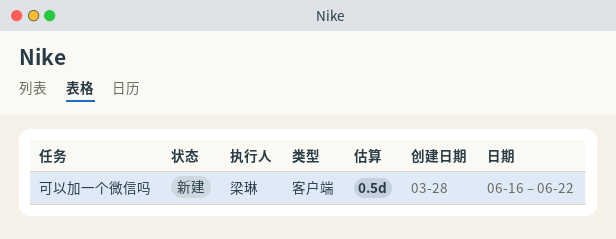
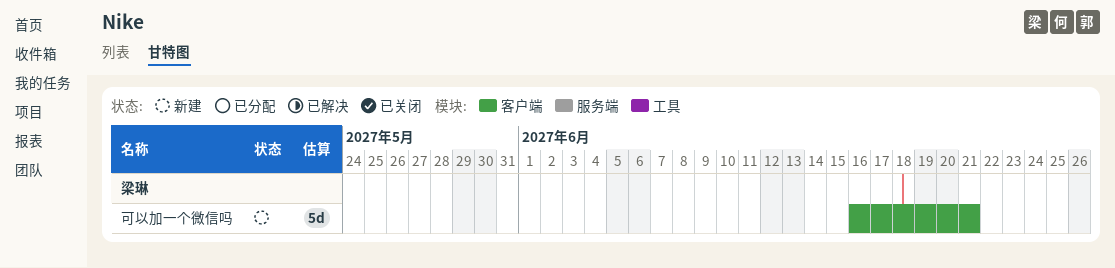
可以加一个微信吗, estimate: 0.5d -> 5d
可以加一个微信吗, due: Jun 22 -> Jun 21

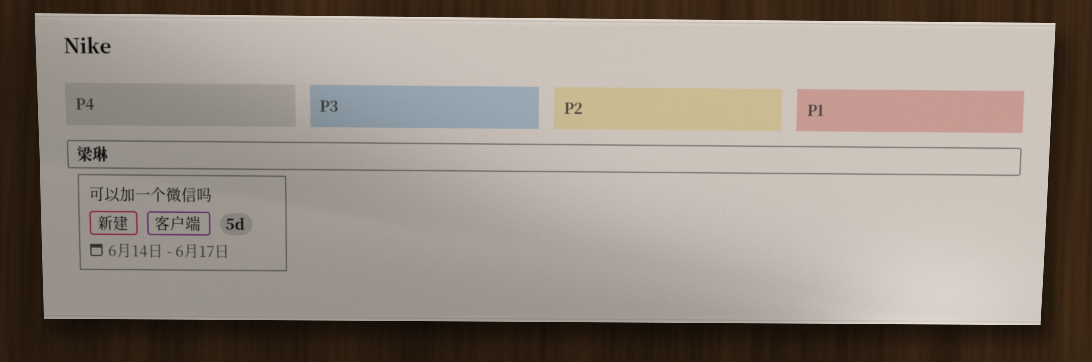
可以加一个微信吗, start: Jun 16 -> Jun 14
可以加一个微信吗, due: Jun 21 -> Jun 17

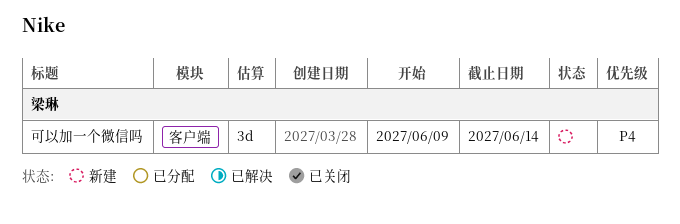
可以加一个微信吗, estimate: 5d -> 3d
可以加一个微信吗, start: Jun 14 -> Jun 9
可以加一个微信吗, due: Jun 17 -> Jun 14

